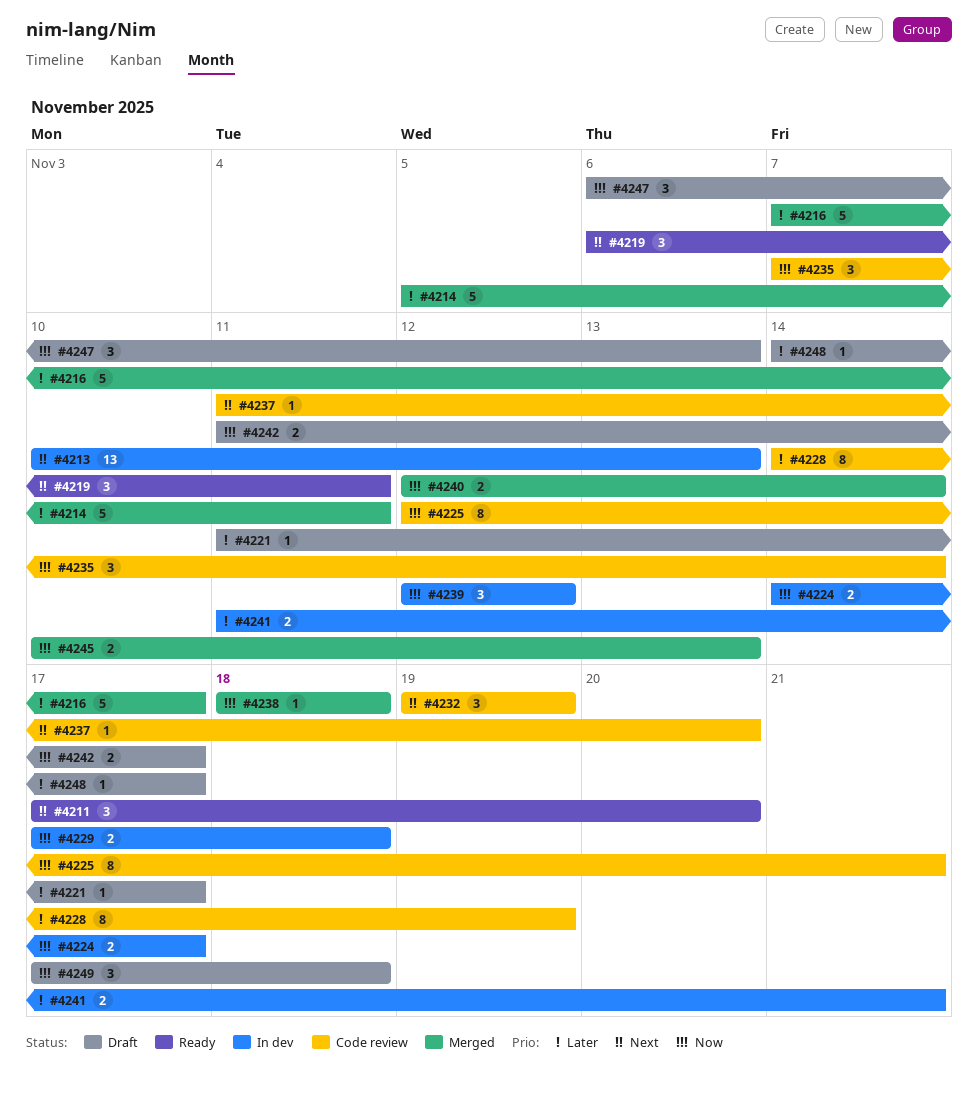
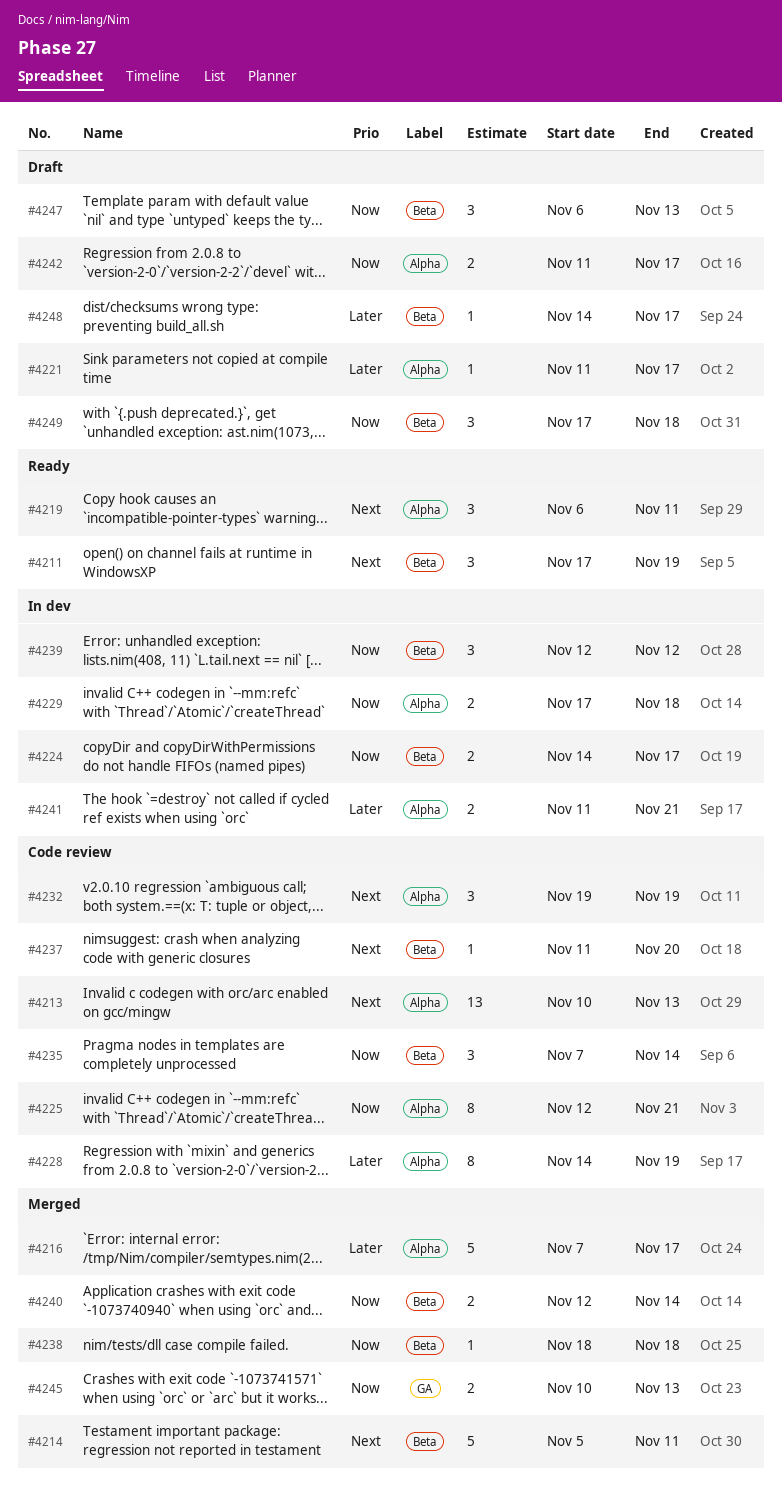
#4211, due: Nov 20 -> Nov 19
#4213, status: In dev -> Code review
#4214, priority: Later -> Next

